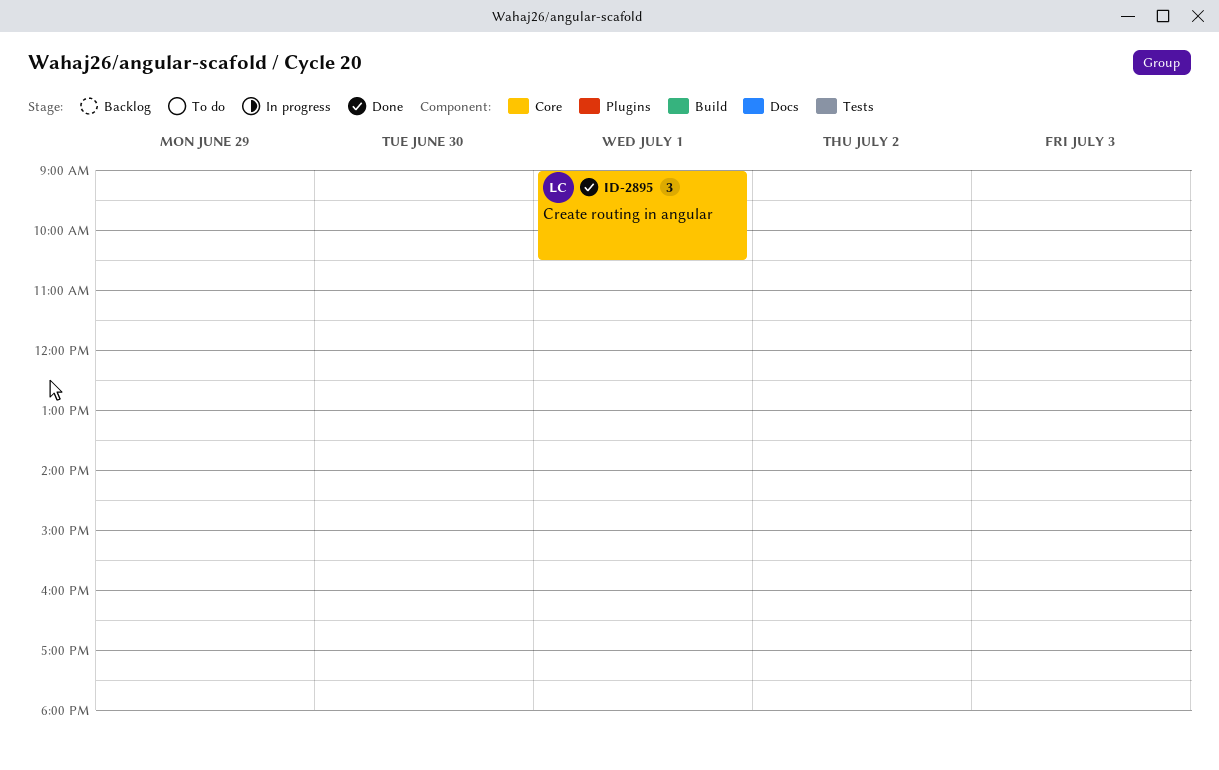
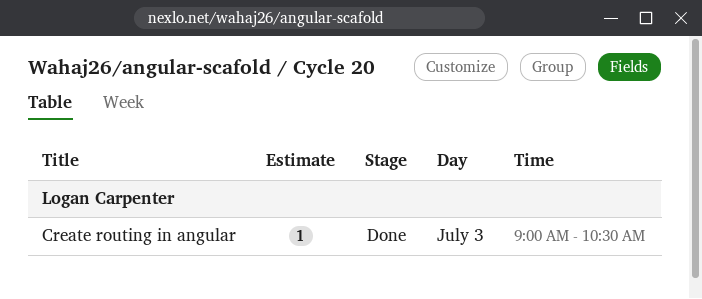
Create routing in angular, estimate: 3 -> 1
Create routing in angular, day: Jul 1 -> Jul 3

